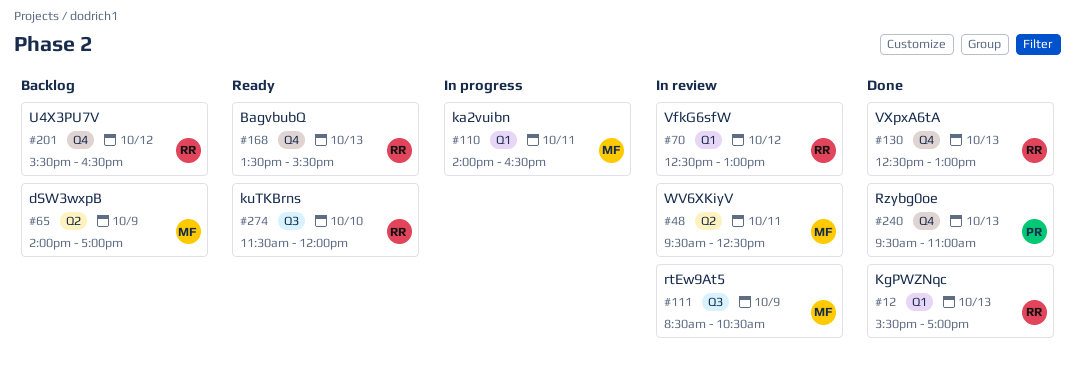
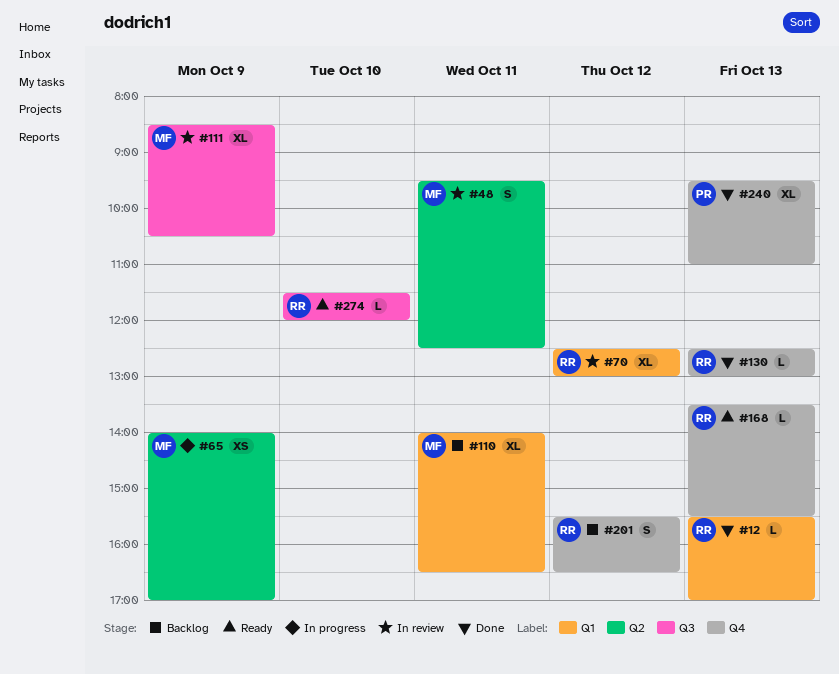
#65, status: Backlog -> In progress
#110, status: In progress -> Backlog

